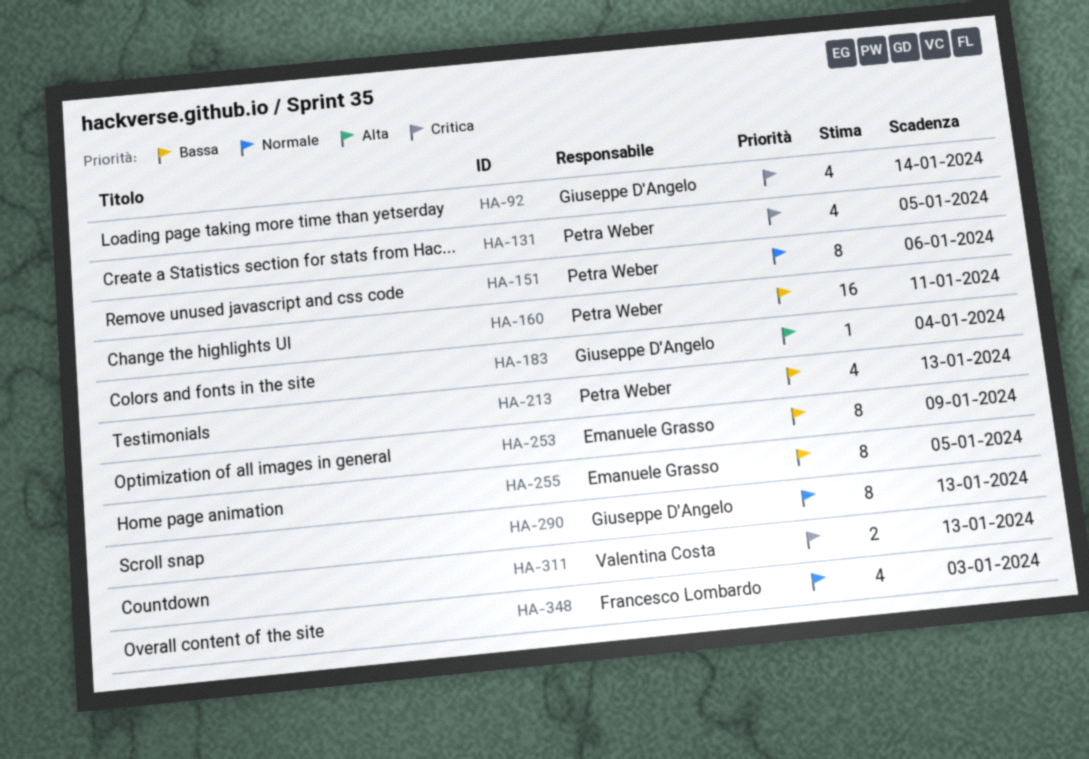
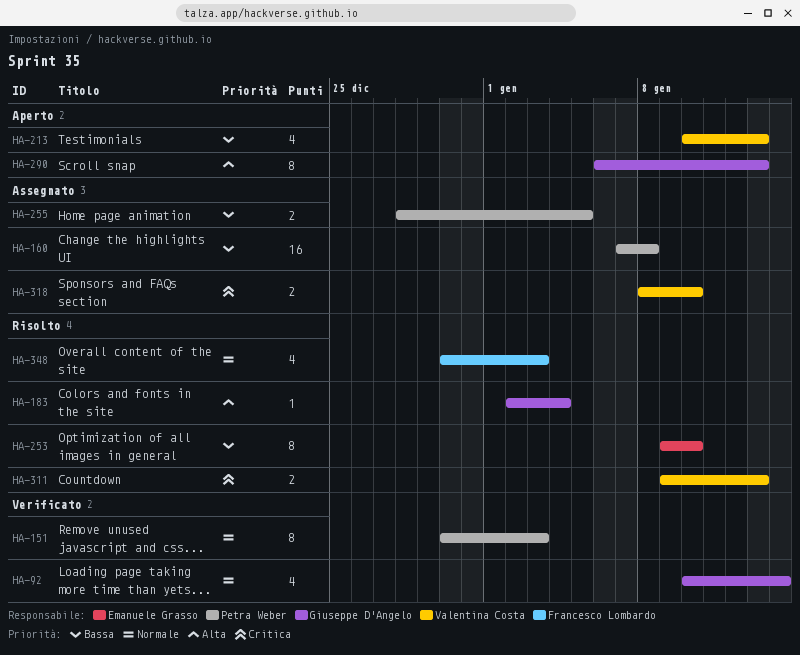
HA-92, priority: Critica -> Normale
HA-131: present -> none
HA-151, due: Jan 6 -> Jan 3
HA-160, due: Jan 11 -> Jan 8
HA-213, owner: Petra Weber -> Valentina Costa
HA-253, due: Jan 9 -> Jan 10
HA-255, owner: Emanuele Grasso -> Petra Weber
HA-255, estimate: 8 -> 2
HA-290, priority: Normale -> Alta
HA-318: none -> present

